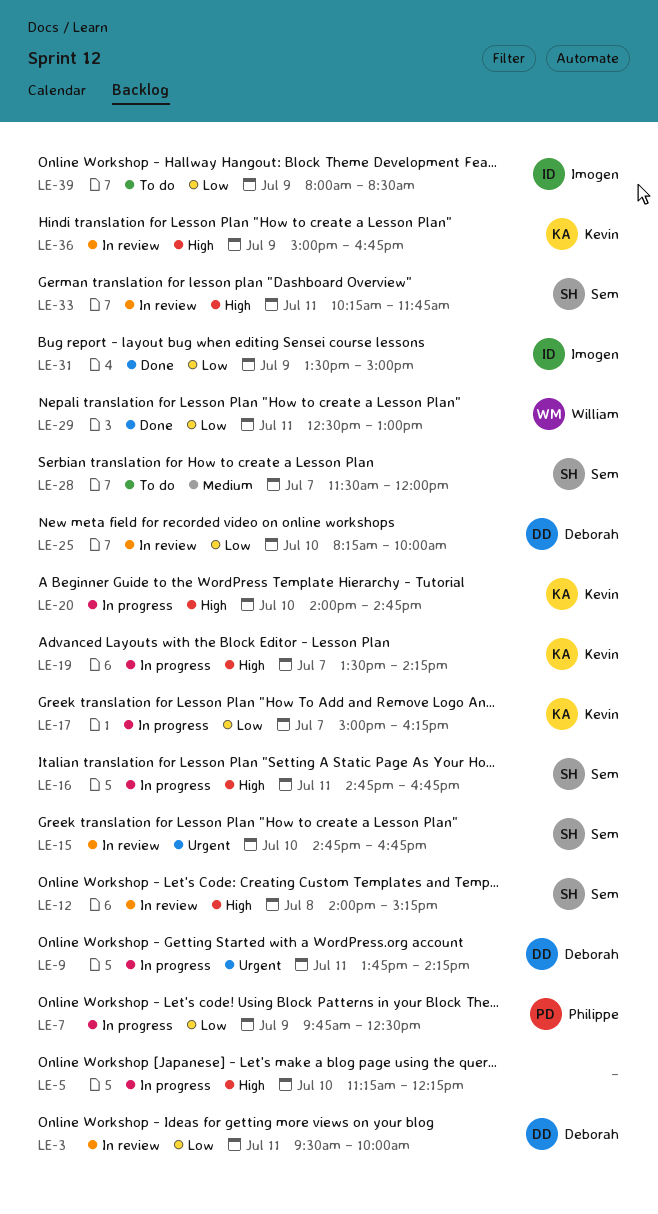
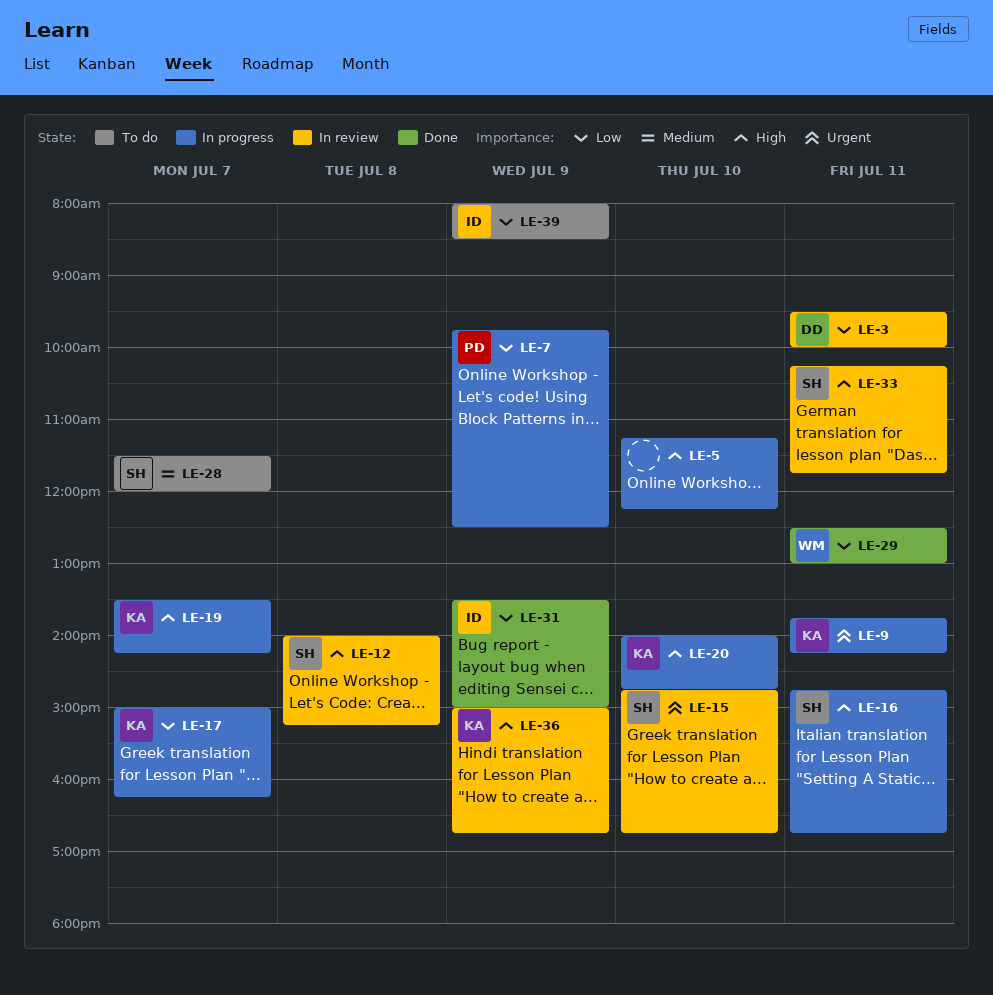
LE-9, owner: Deborah -> Kevin
LE-25: present -> none

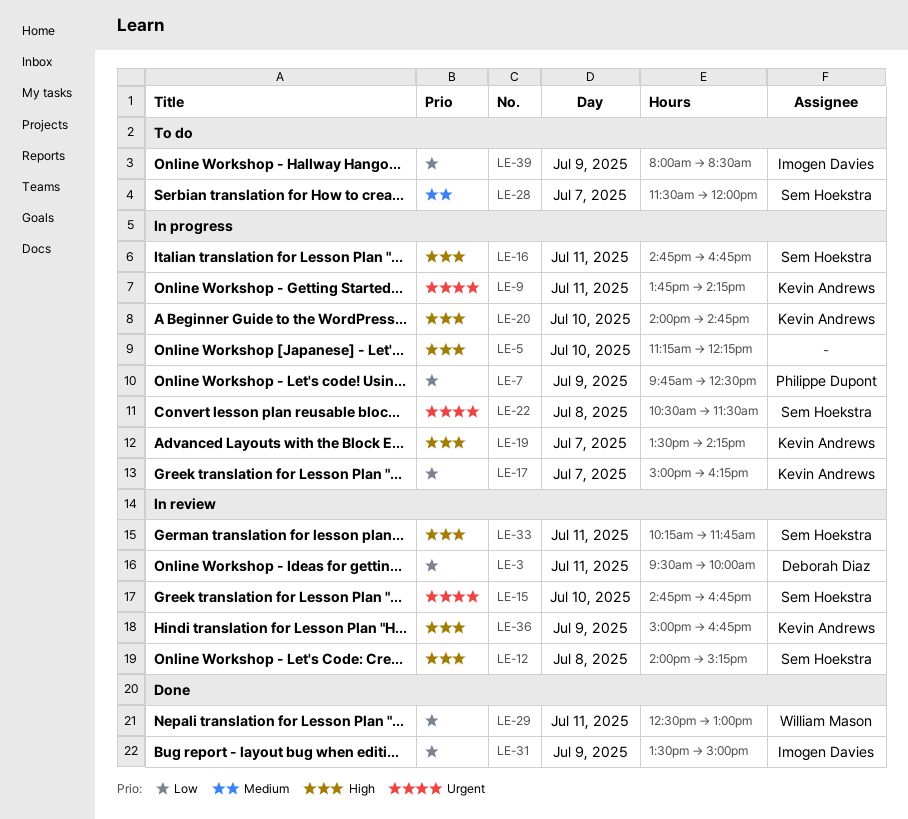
LE-22: none -> present

